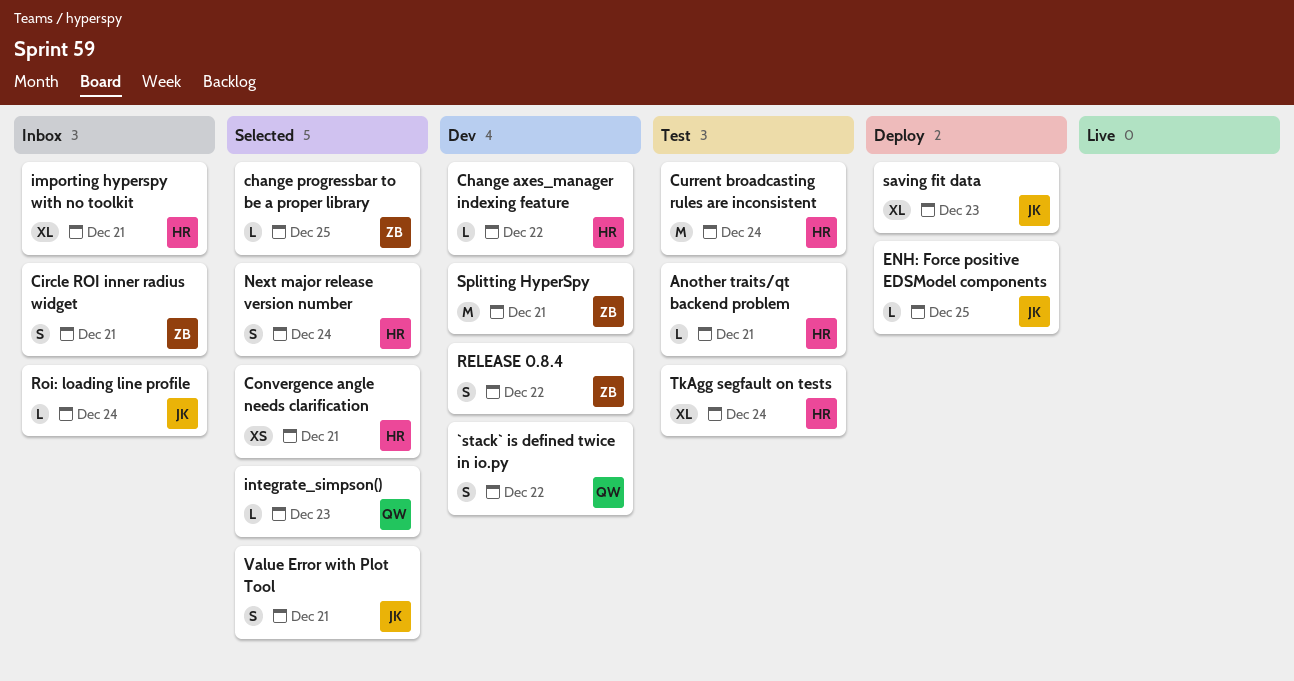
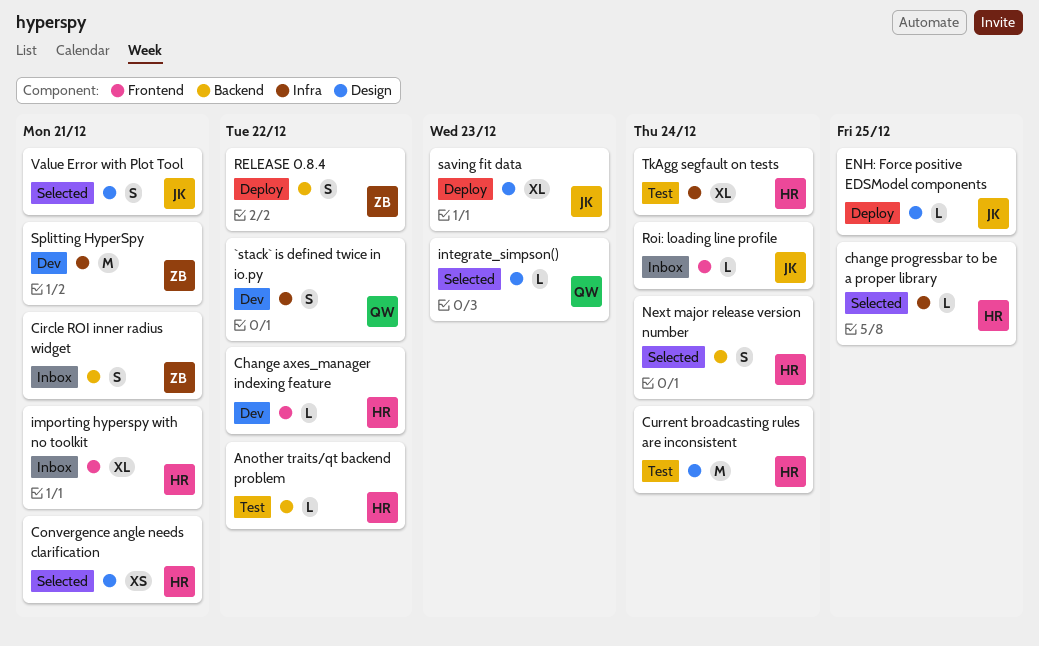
Another traits/qt backend problem, due: Dec 21 -> Dec 22
change progressbar to be a proper library, owner: ZB -> HR
RELEASE 0.8.4, status: Dev -> Deploy

